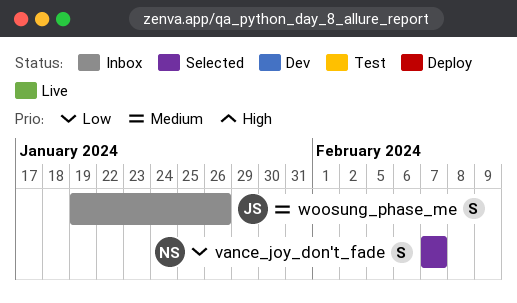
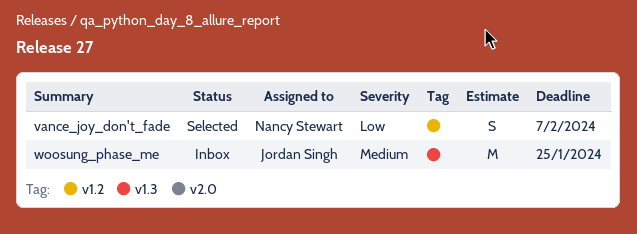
woosung_phase_me, estimate: S -> M
woosung_phase_me, due: Jan 26 -> Jan 25

